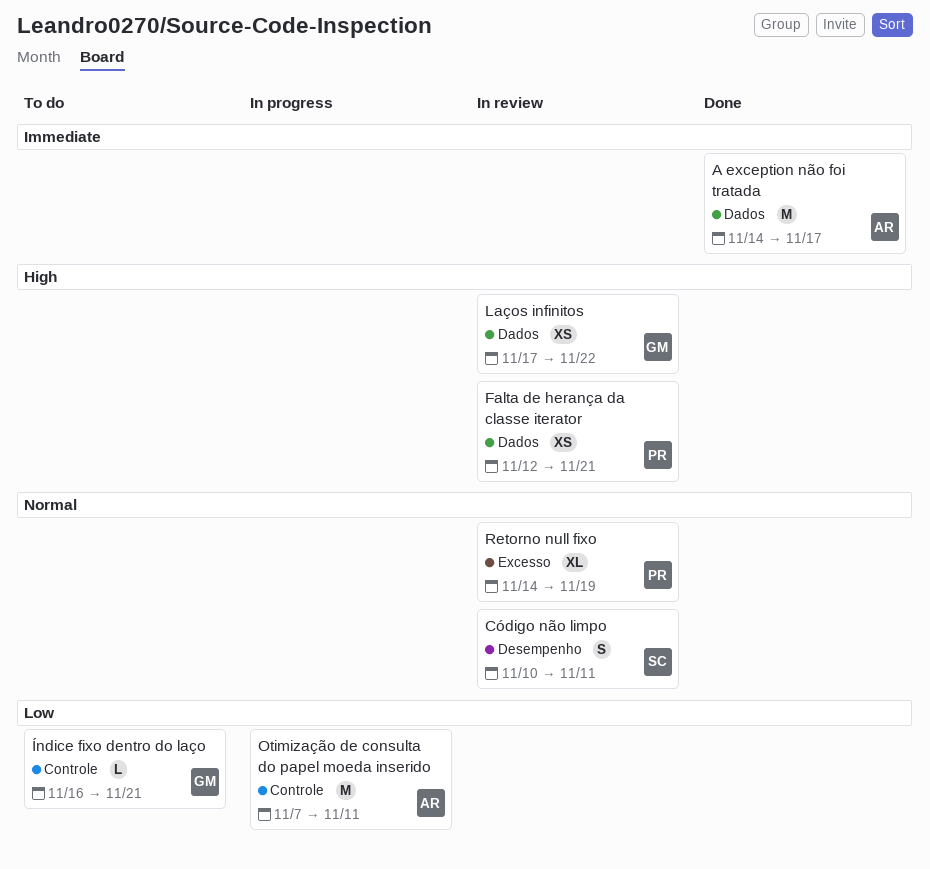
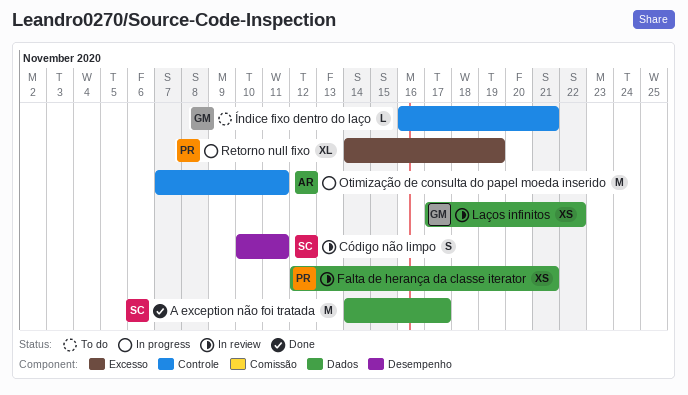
A exception não foi tratada, owner: AR -> SC
Retorno null fixo, status: In review -> In progress

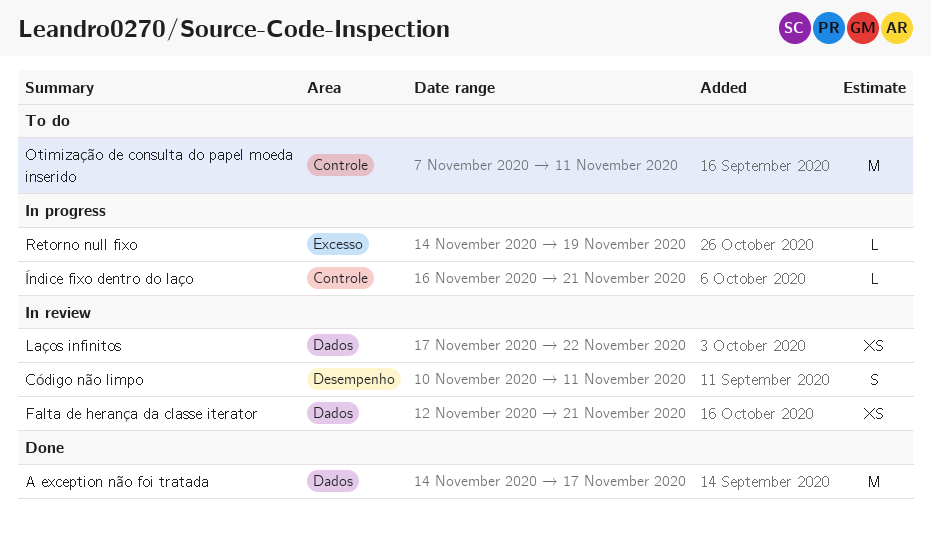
Otimização de consulta do papel moeda inserido, status: In progress -> To do
Retorno null fixo, estimate: XL -> L
Índice fixo dentro do laço, status: To do -> In progress

